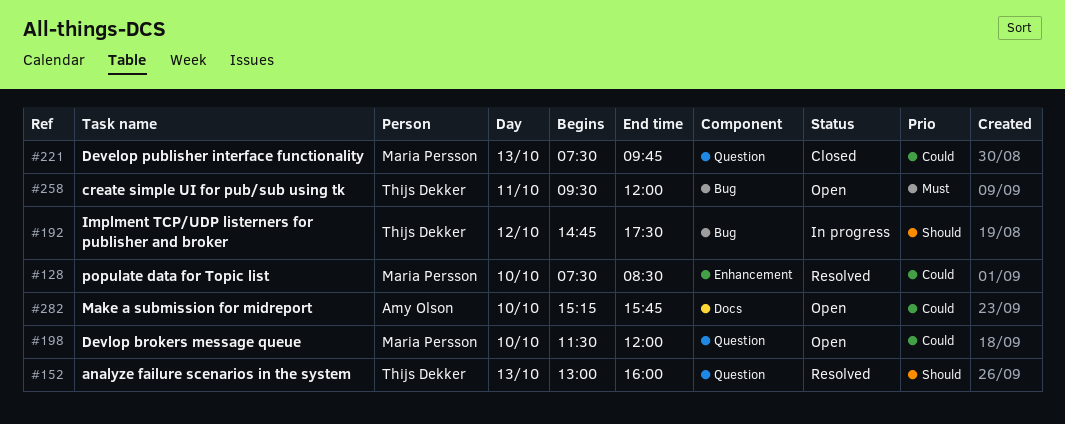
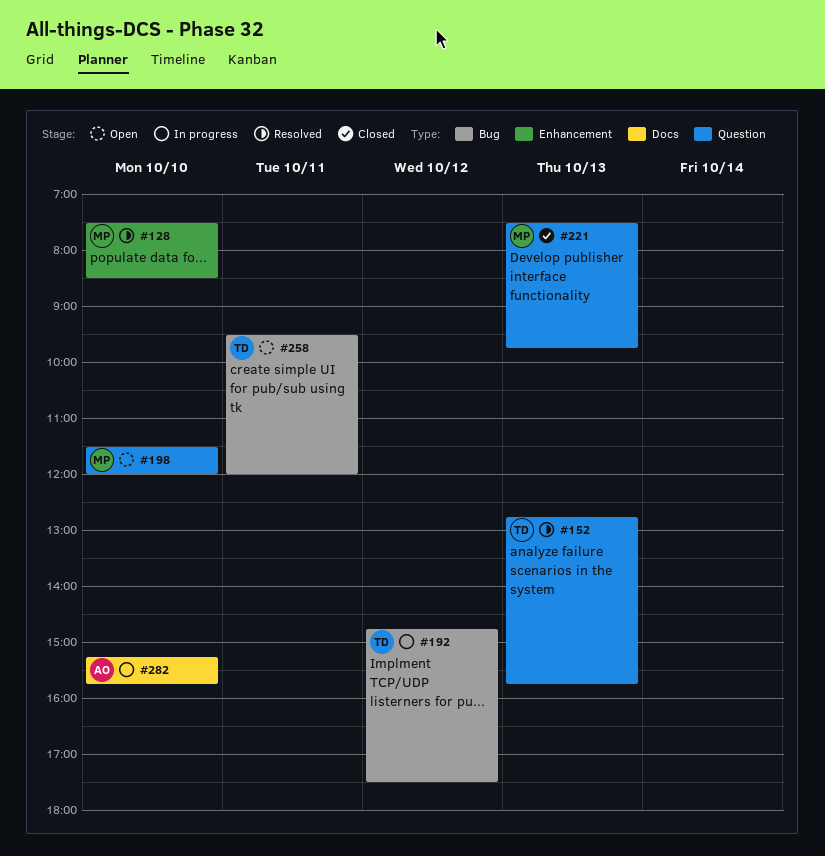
#152, begins: 13:00 -> 12:45
#152, ends: 16:00 -> 15:45
#282, status: Open -> In progress

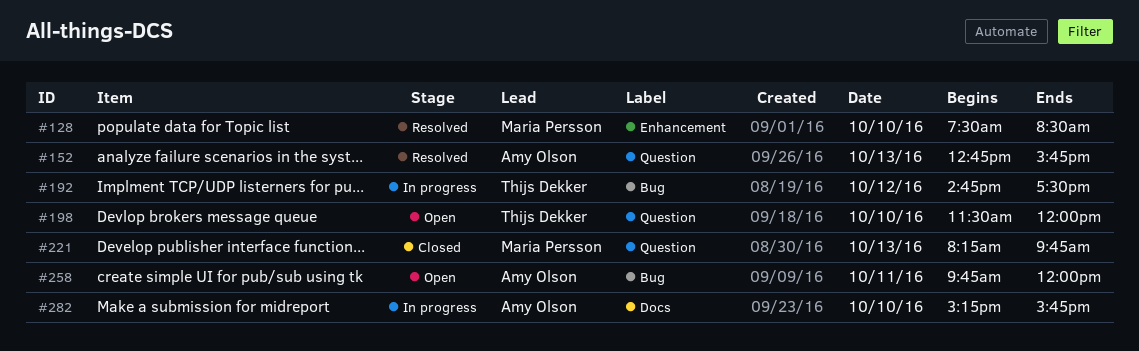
#152, owner: Thijs Dekker -> Amy Olson
#198, owner: Maria Persson -> Thijs Dekker
#221, begins: 07:30 -> 08:15
#258, owner: Thijs Dekker -> Amy Olson
#258, begins: 09:30 -> 09:45

